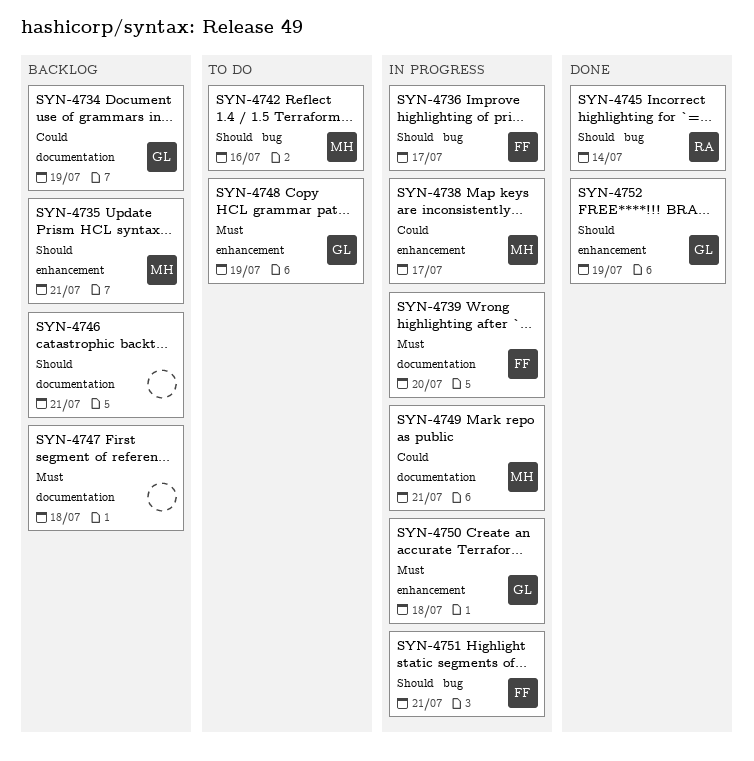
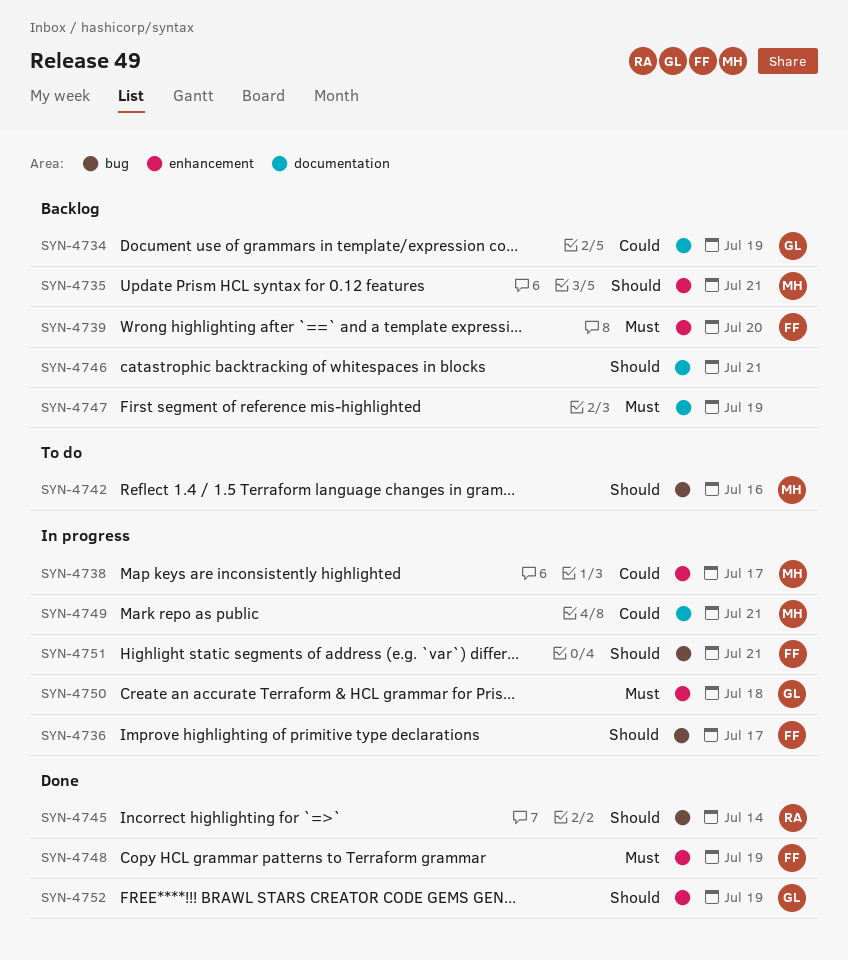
SYN-4739, status: In progress -> Backlog
SYN-4739, label: documentation -> enhancement
SYN-4747, due: Jul 18 -> Jul 19
SYN-4748, status: To do -> Done
SYN-4748, owner: GL -> FF

